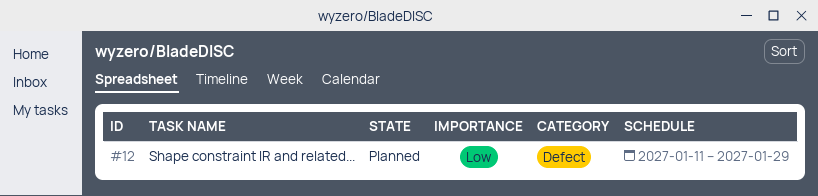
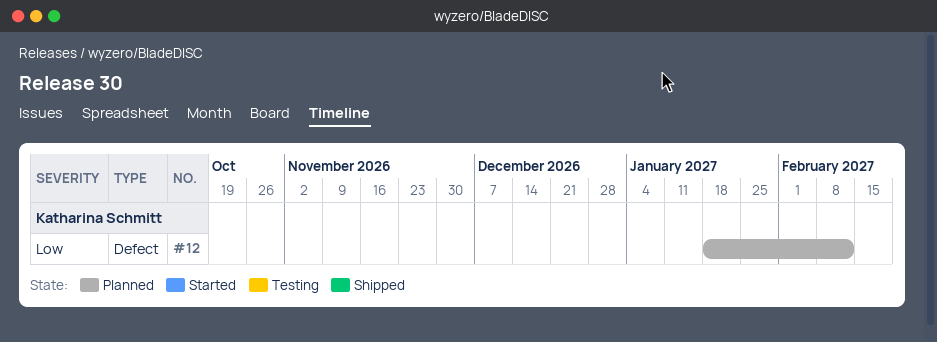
#12, start: Jan 11 -> Jan 18
#12, due: Jan 29 -> Feb 12

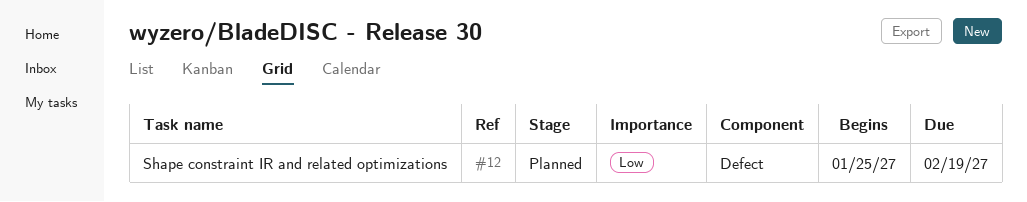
#12, start: Jan 18 -> Jan 25
#12, due: Feb 12 -> Feb 19

